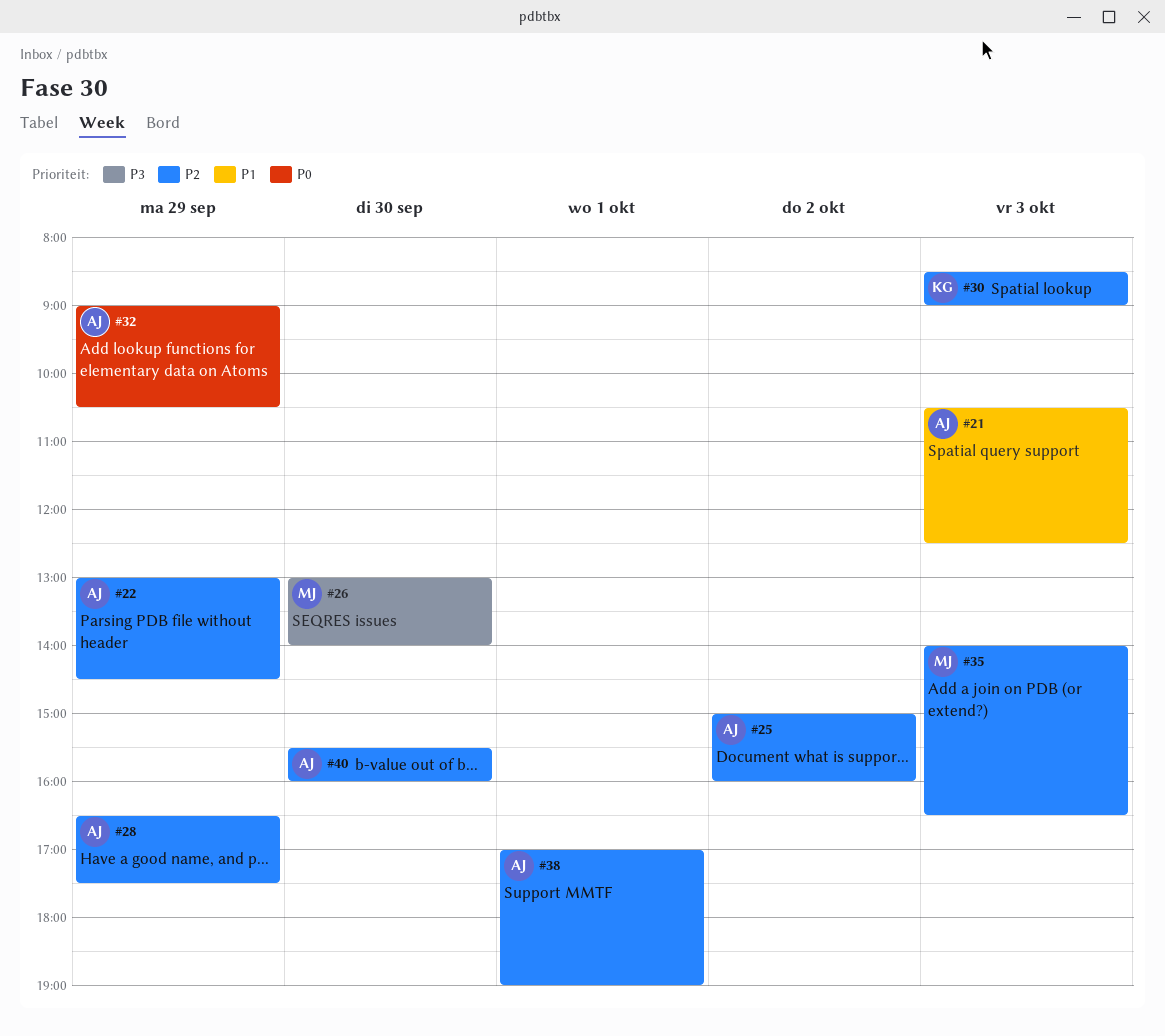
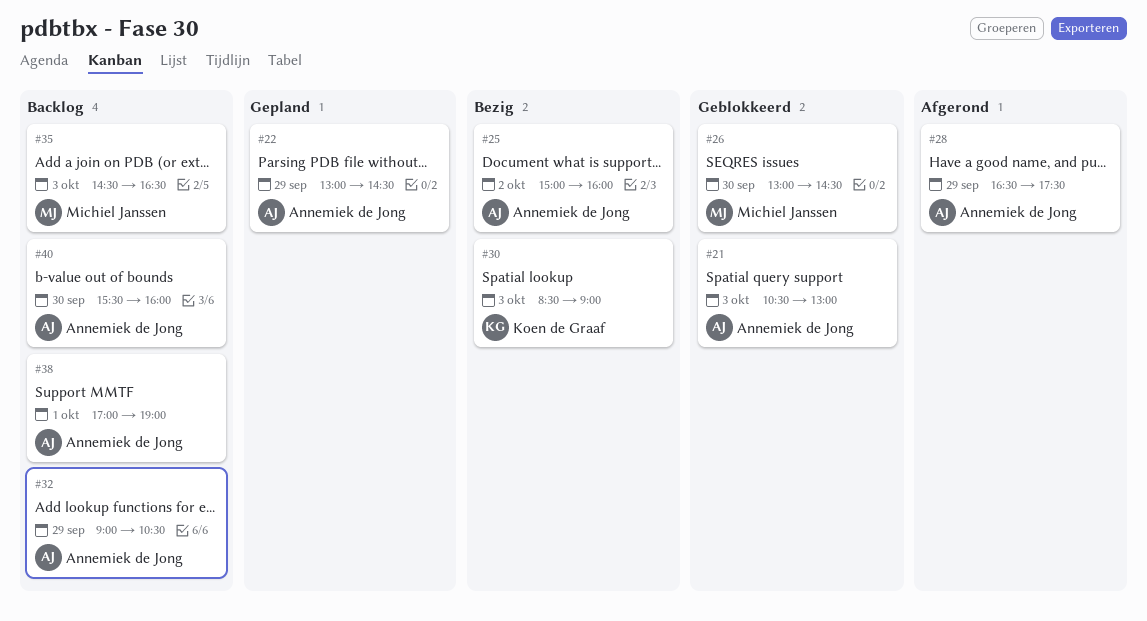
#21, ends: 12:30 -> 13:00
#26, ends: 14:00 -> 14:30
#35, begins: 14:00 -> 14:30

